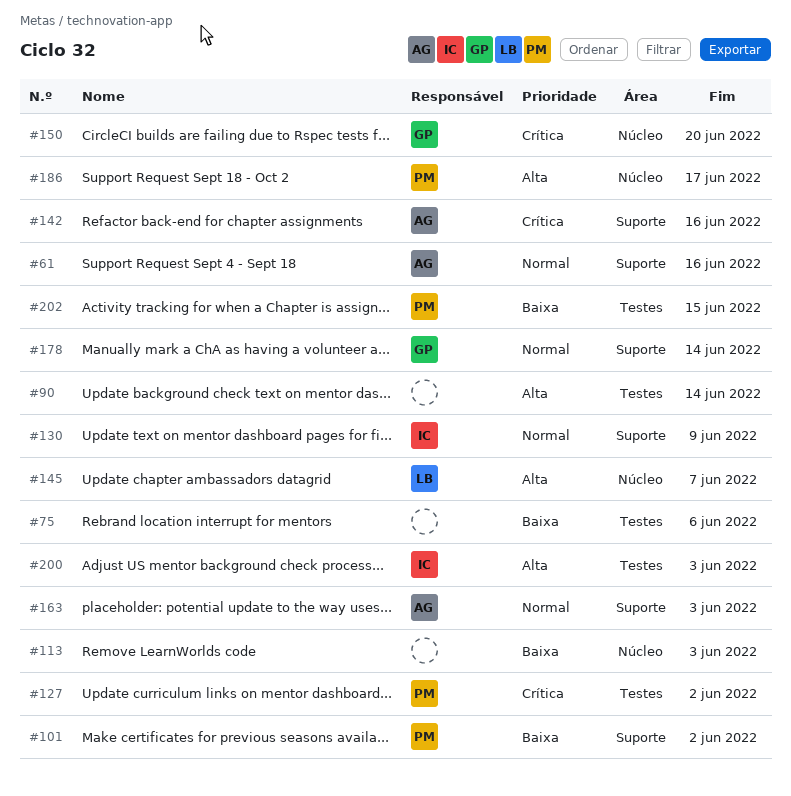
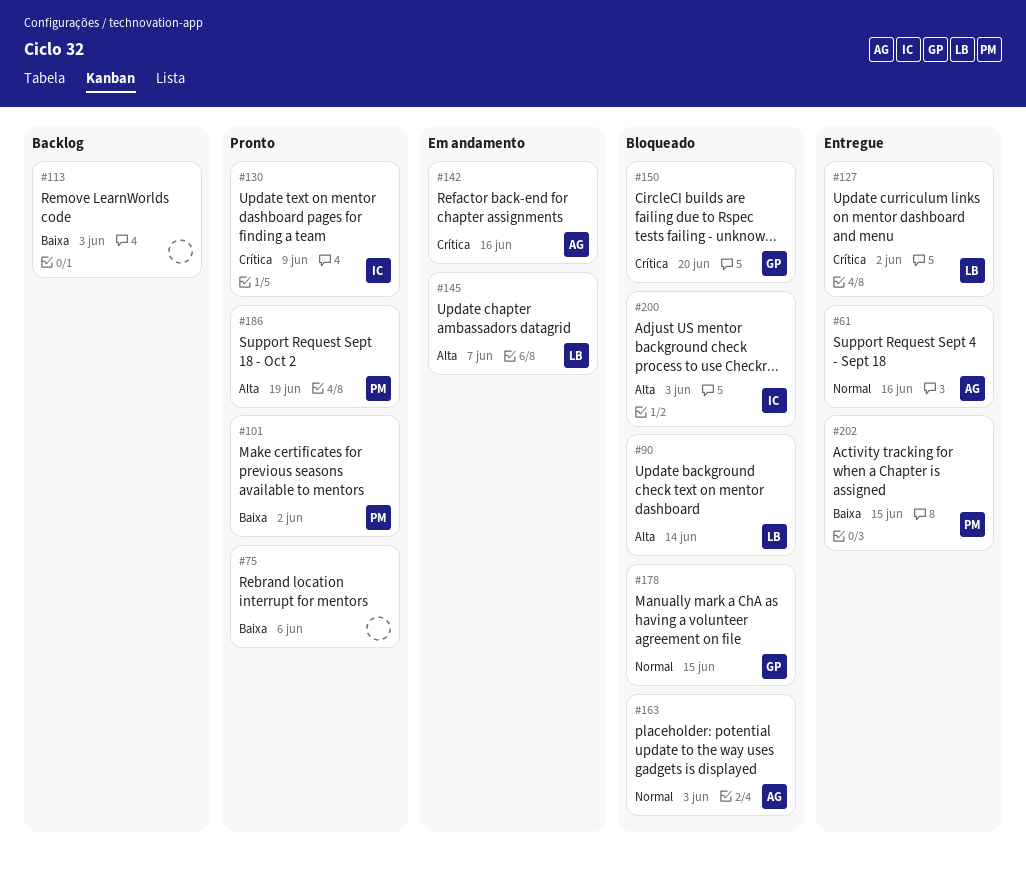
#90, owner: none -> LB
#127, owner: PM -> LB
#130, priority: Normal -> Crítica
#178, due: Jun 14 -> Jun 15
#186, due: Jun 17 -> Jun 19

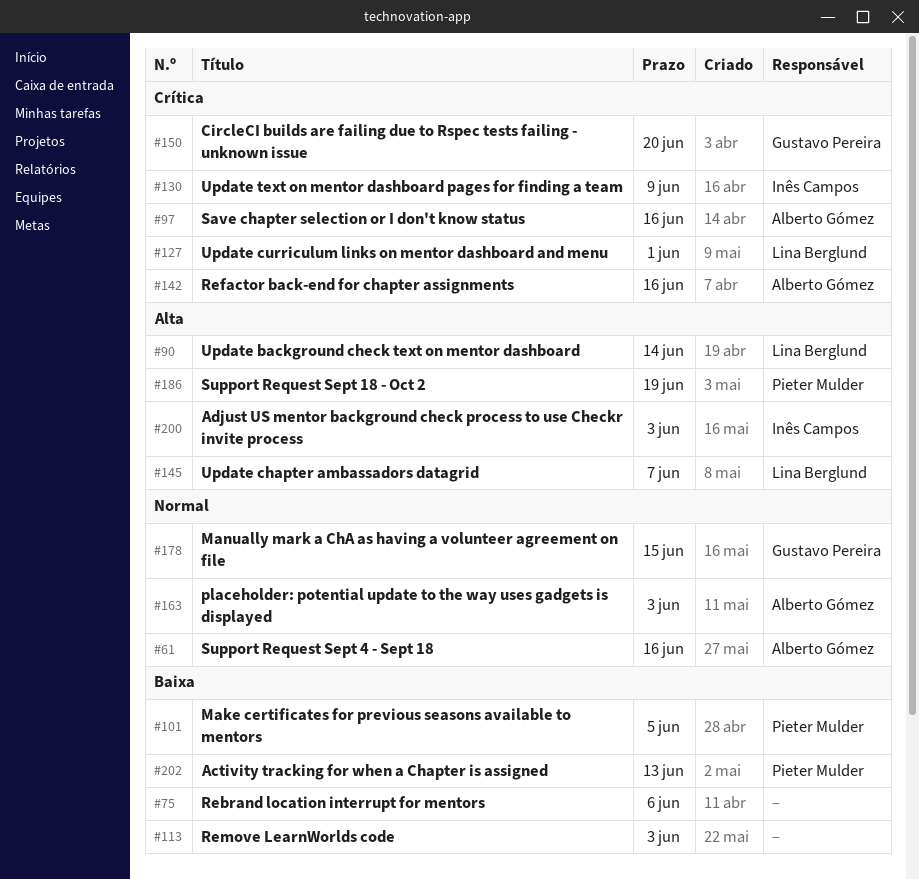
#97: none -> present
#101, due: Jun 2 -> Jun 5
#127, due: Jun 2 -> Jun 1
#202, due: Jun 15 -> Jun 13

